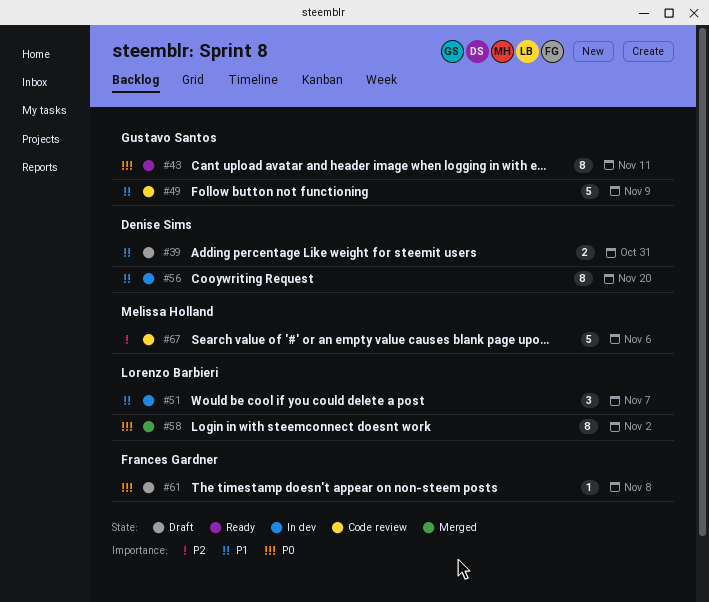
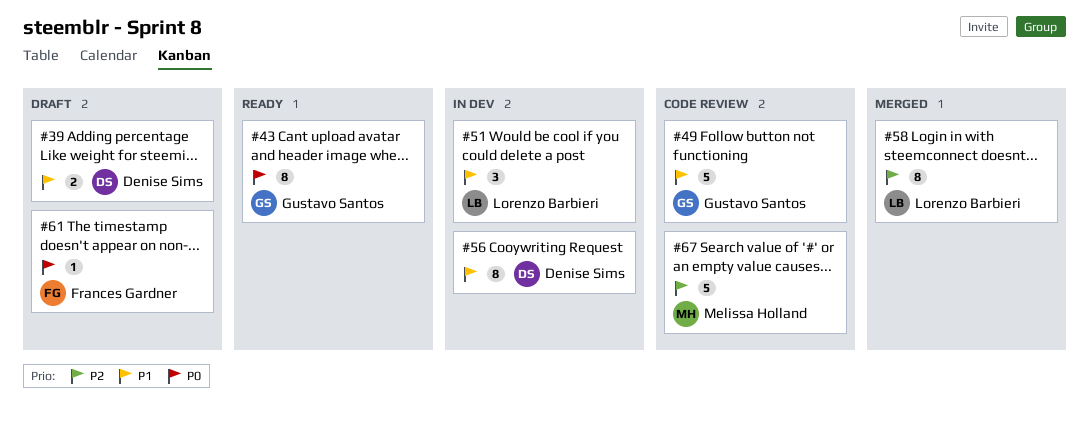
#58, priority: P0 -> P2

